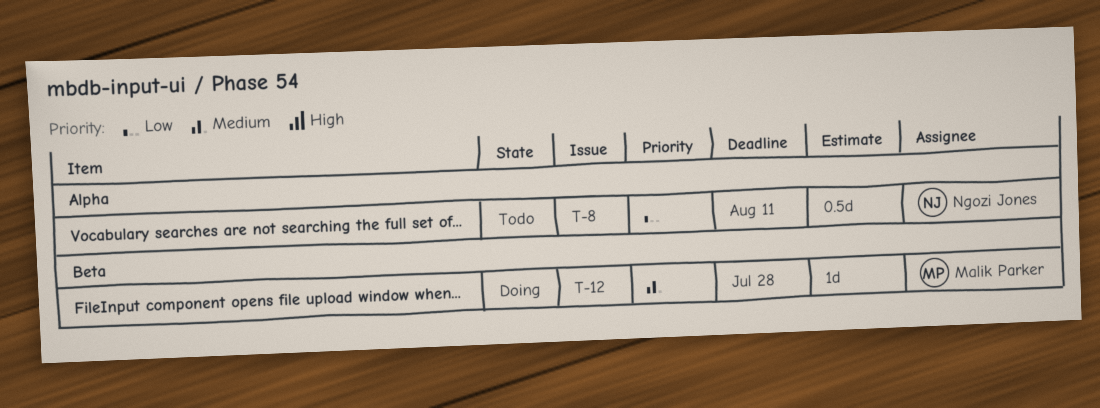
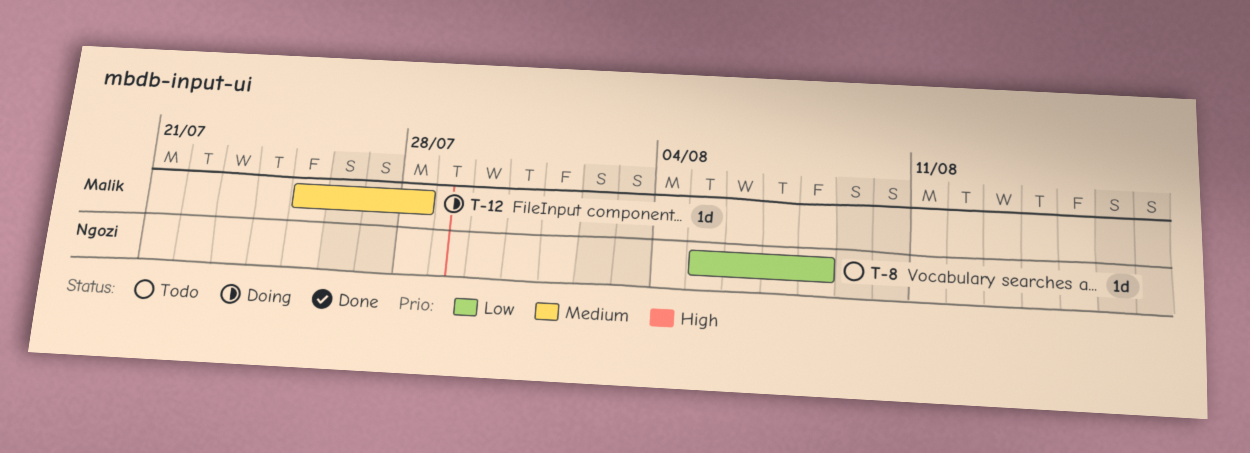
T-8, estimate: 0.5d -> 1d
T-8, due: Aug 11 -> Aug 8

